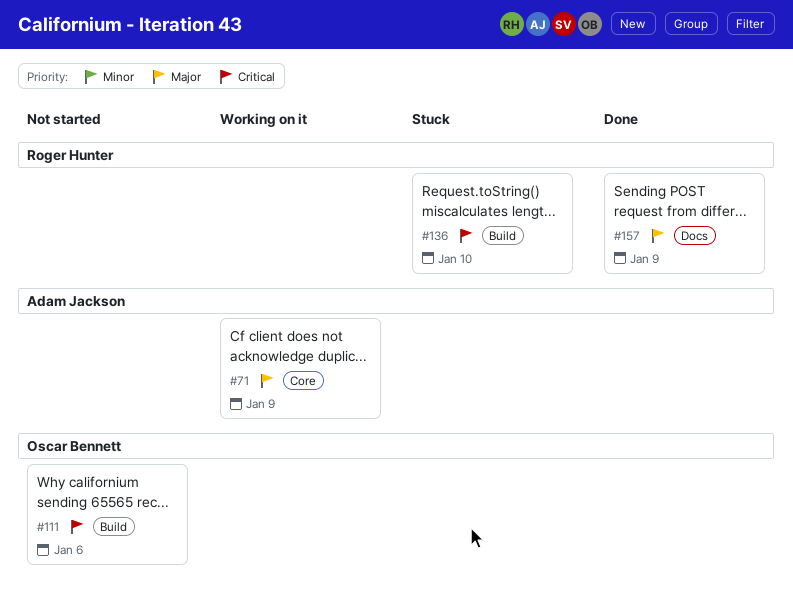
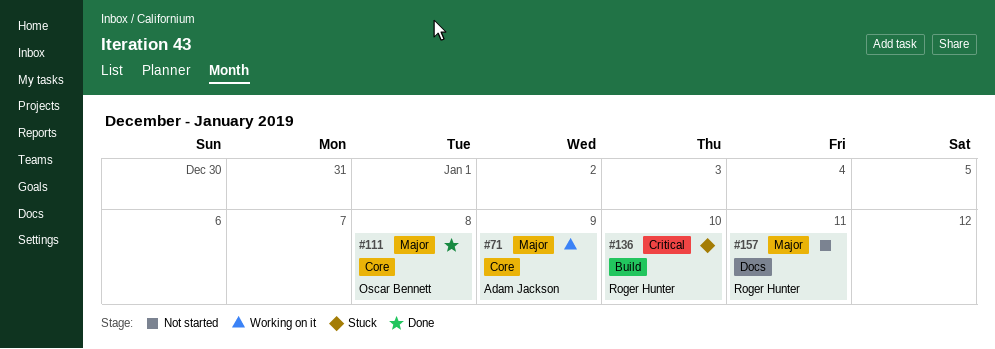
#111, status: Not started -> Done
#111, priority: Critical -> Major
#111, label: Build -> Core
#111, due: Jan 6 -> Jan 8
#157, status: Done -> Not started
#157, due: Jan 9 -> Jan 11

